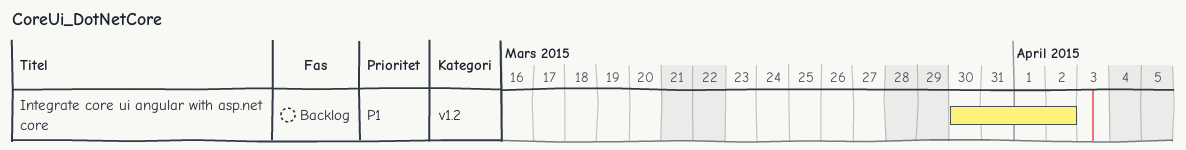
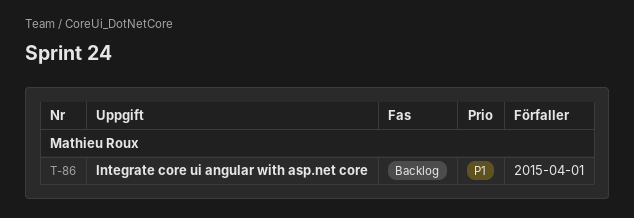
Integrate core ui angular with asp.net core, due: Apr 2 -> Apr 1

